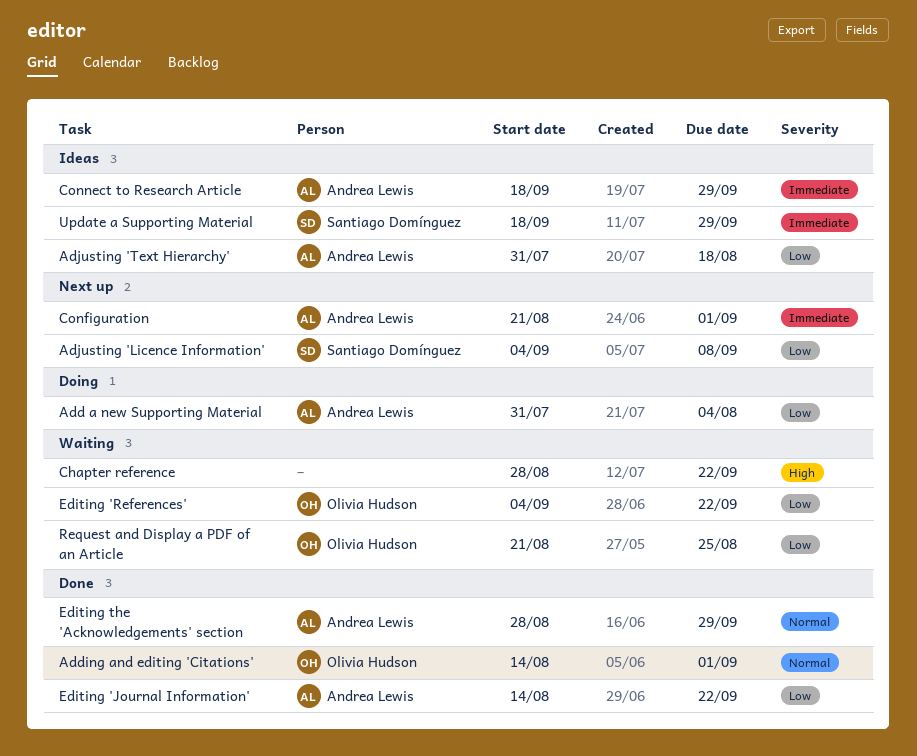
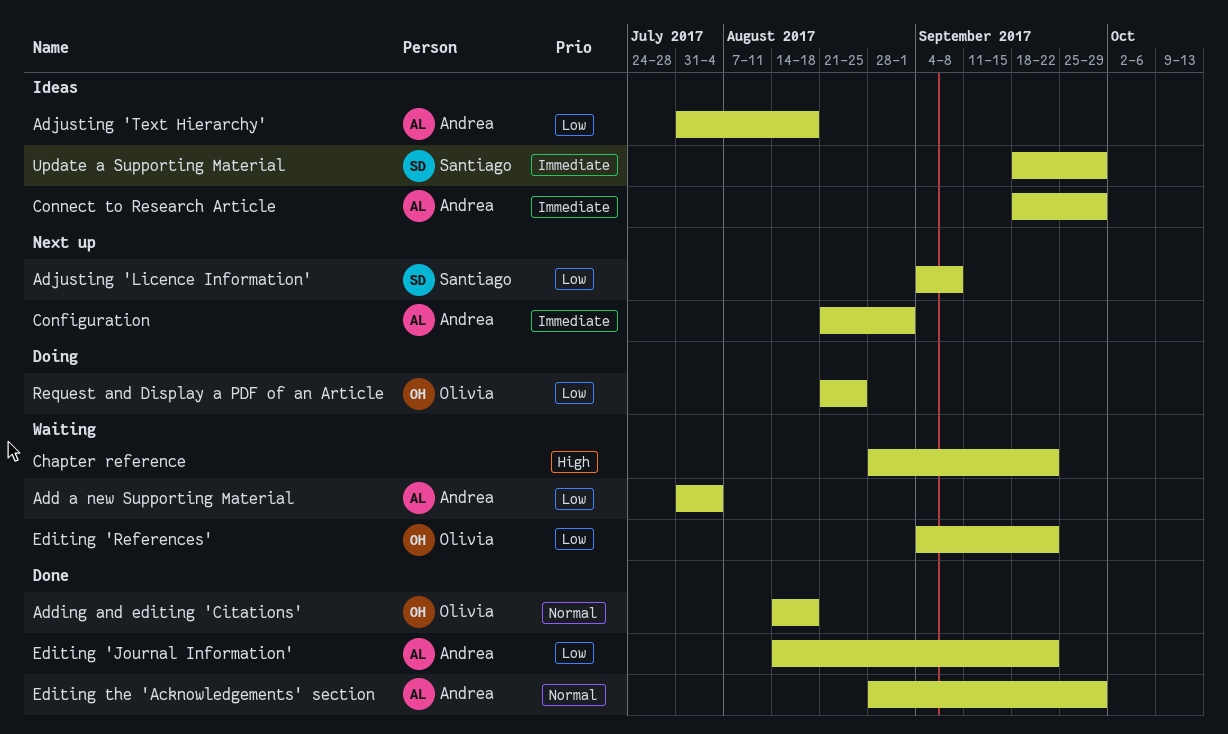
Add a new Supporting Material, status: Doing -> Waiting
Adding and editing 'Citations', due: Sep 1 -> Aug 18
Request and Display a PDF of an Article, status: Waiting -> Doing

